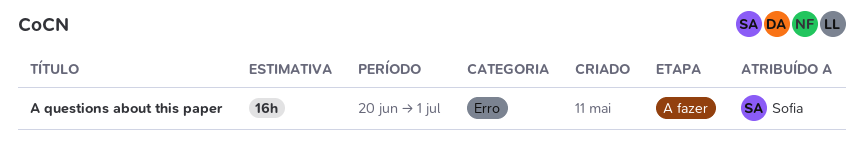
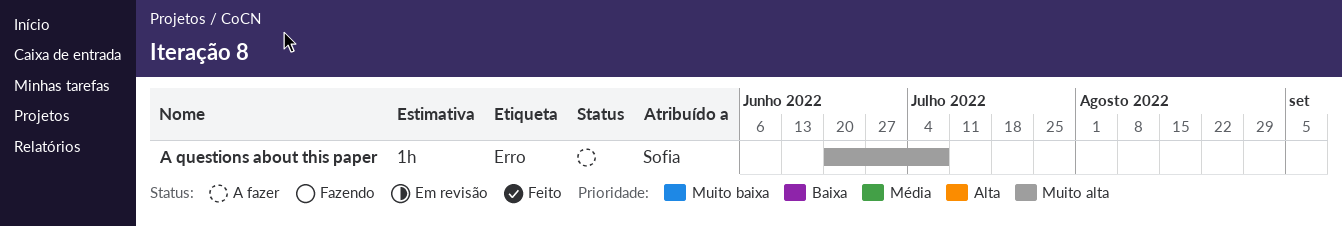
A questions about this paper, estimate: 16h -> 1h
A questions about this paper, due: Jul 1 -> Jul 8

